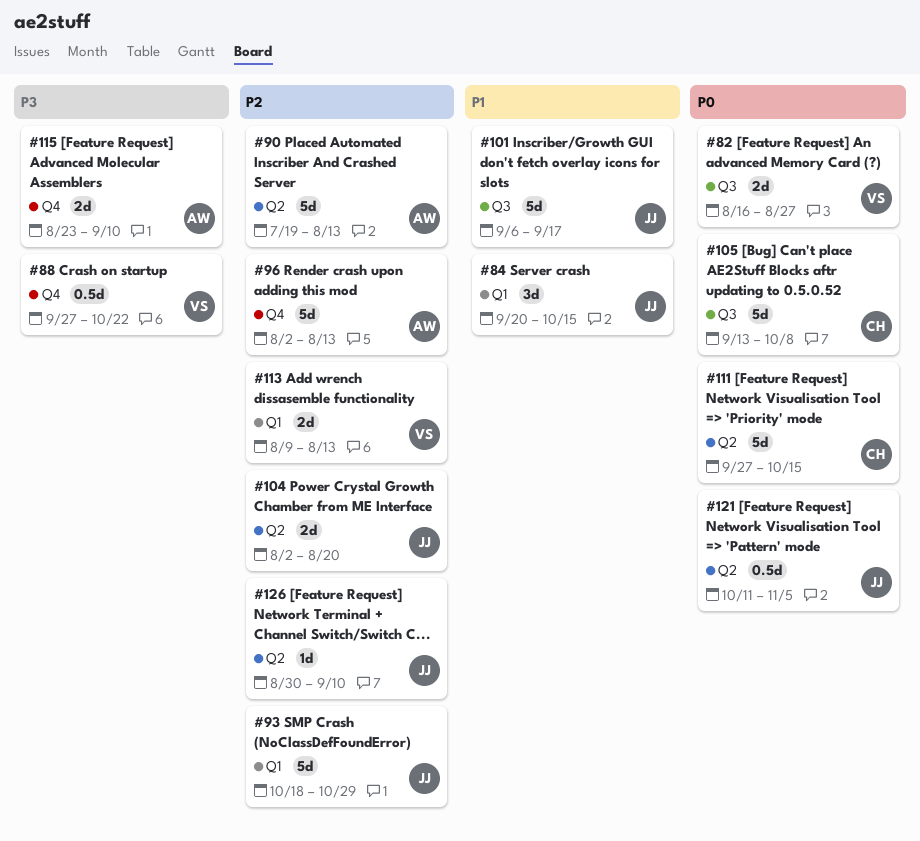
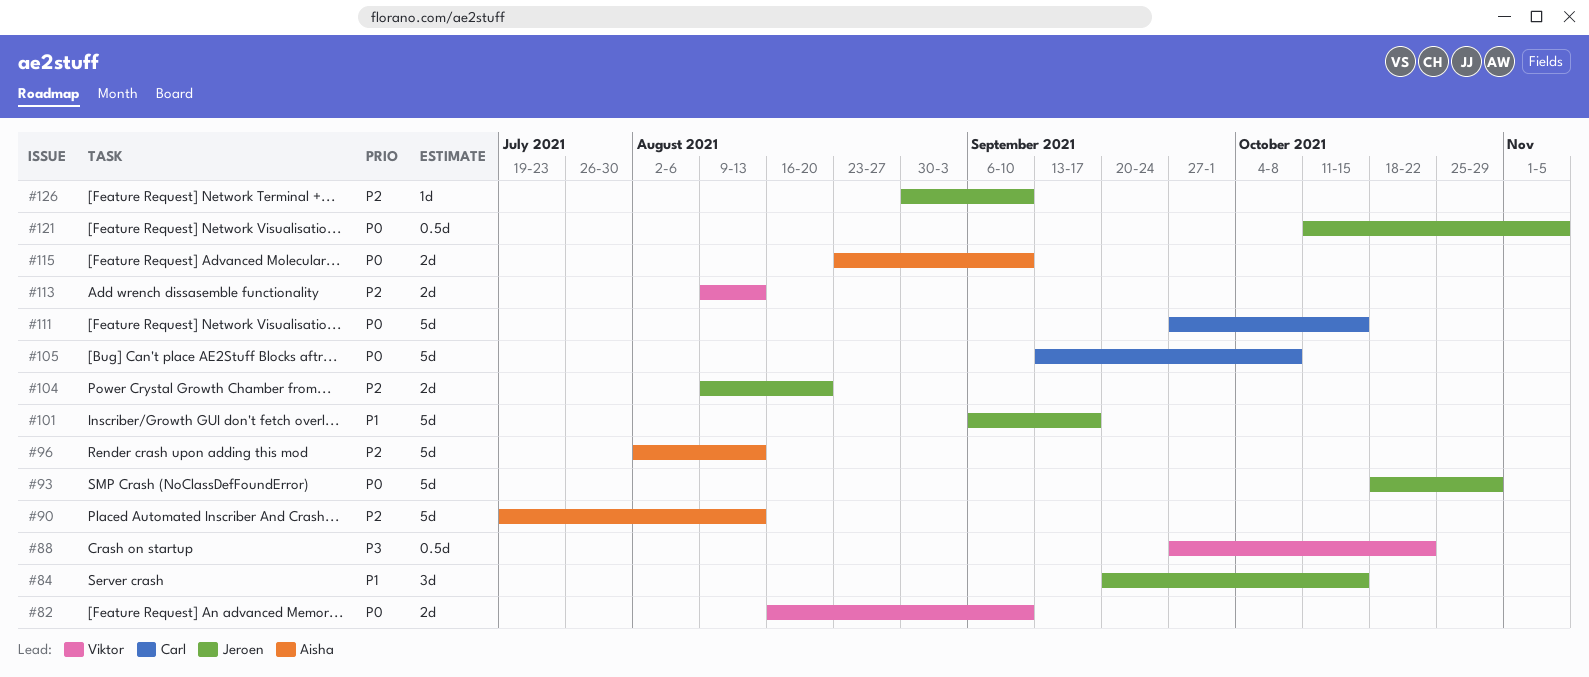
#82, due: Aug 27 -> Sep 10
#93, priority: P2 -> P0
#104, start: Aug 2 -> Aug 9
#115, priority: P3 -> P0

